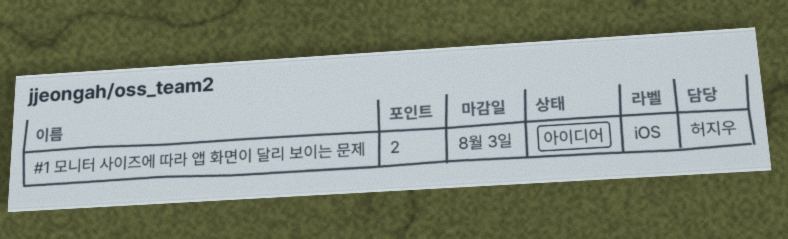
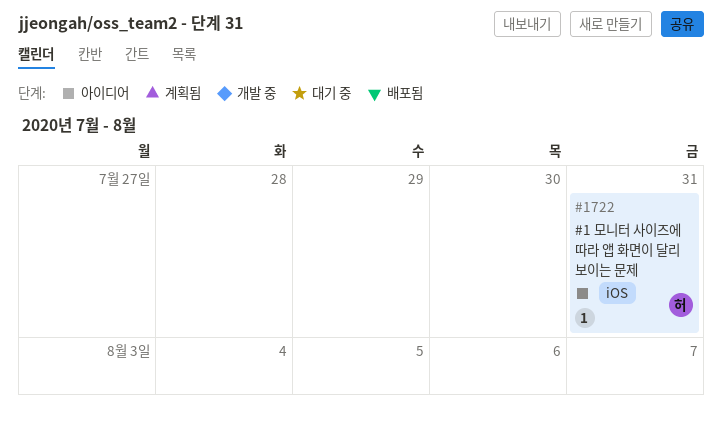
#1 모니터 사이즈에 따라 앱 화면이 달리 보이는 문제, estimate: 2 -> 1
#1 모니터 사이즈에 따라 앱 화면이 달리 보이는 문제, due: Aug 3 -> Jul 31

